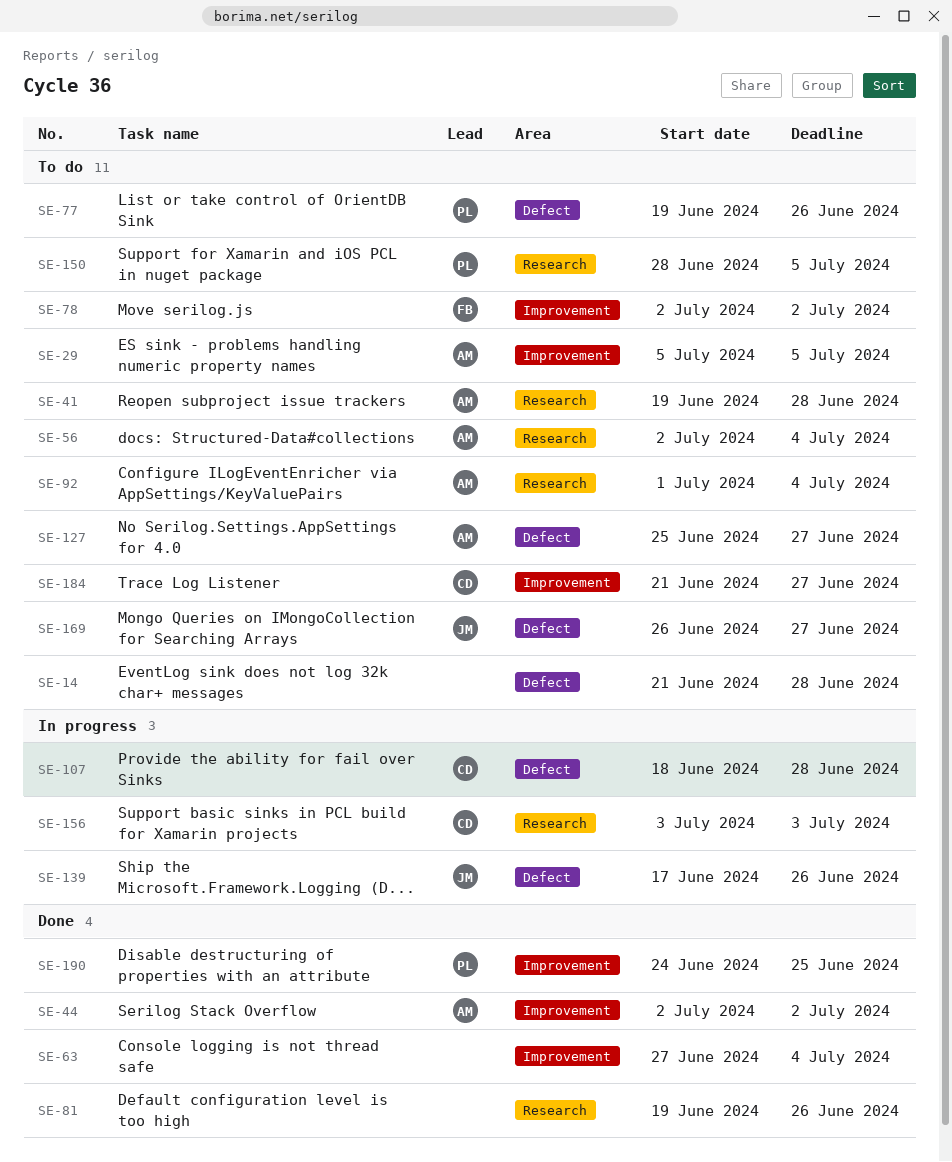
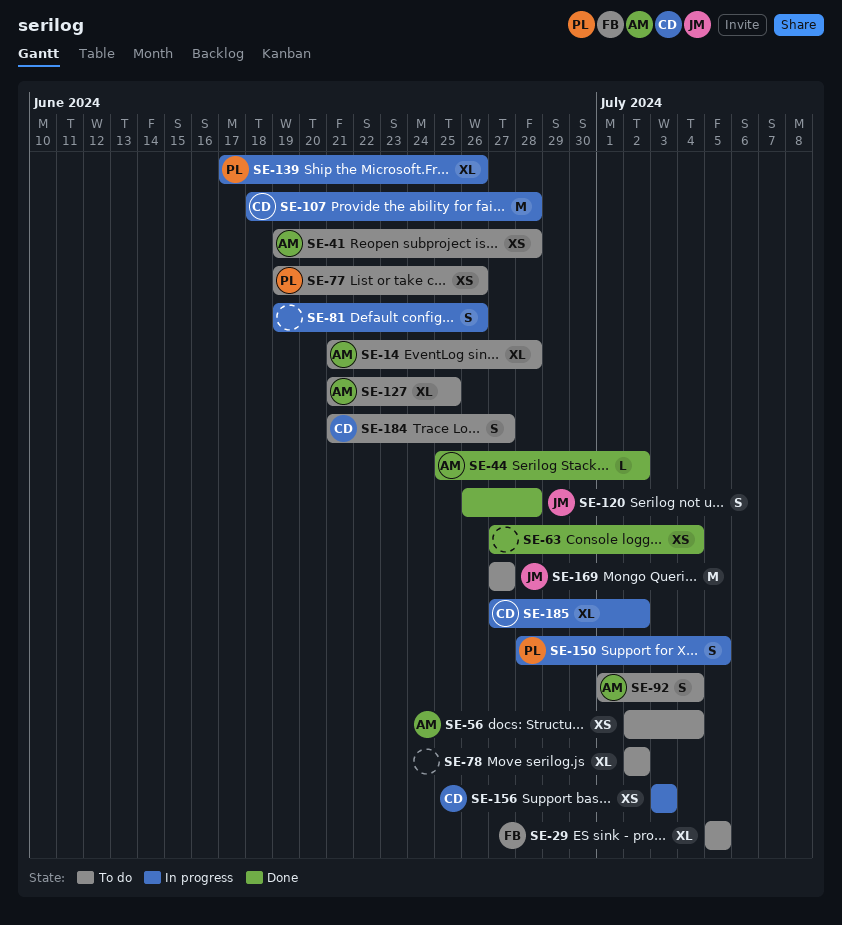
SE-14, owner: none -> AM
SE-29, owner: AM -> FB
SE-44, start: Jul 2 -> Jun 25
SE-78, owner: FB -> none
SE-81, status: Done -> In progress
SE-120: none -> present
SE-127, start: Jun 25 -> Jun 21
SE-127, due: Jun 27 -> Jun 25
SE-139, owner: JM -> PL
SE-150, status: To do -> In progress
SE-169, start: Jun 26 -> Jun 27
SE-185: none -> present
SE-190: present -> none

